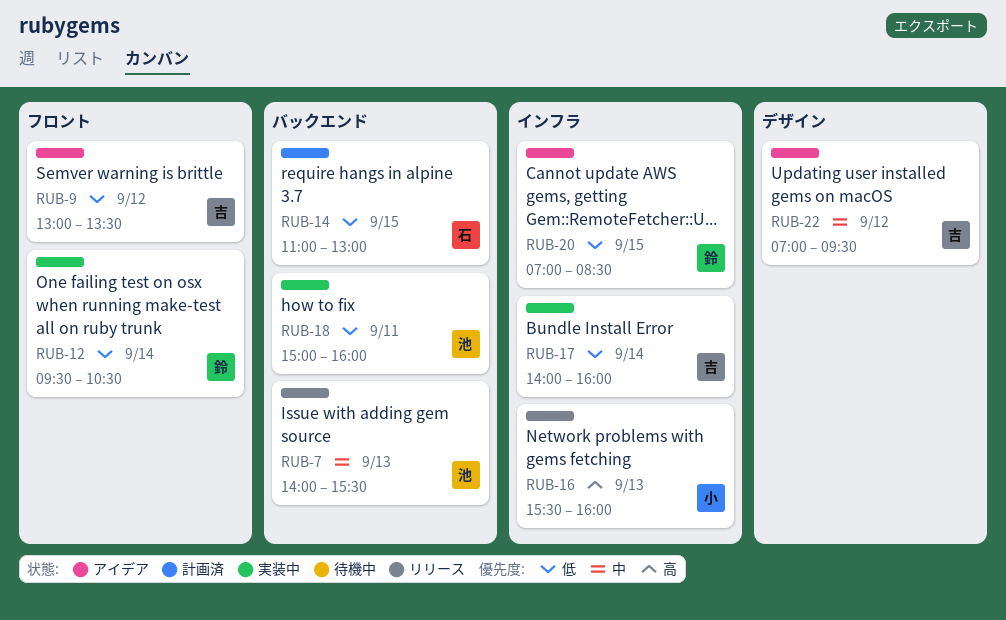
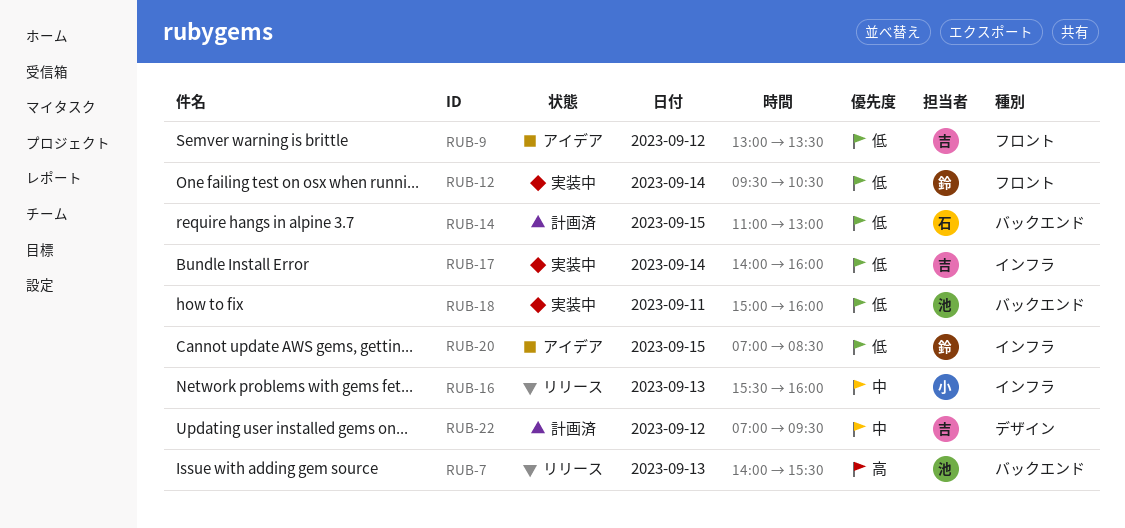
RUB-7, priority: 中 -> 高
RUB-16, priority: 高 -> 中
RUB-22, status: アイデア -> 計画済

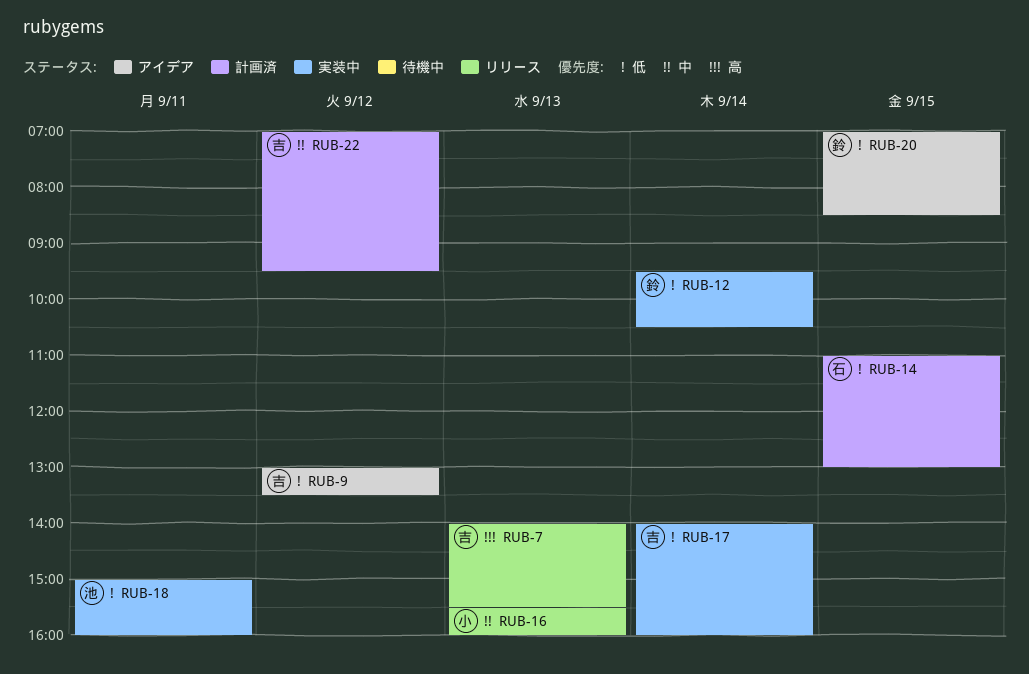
RUB-7, owner: 池 -> 吉

